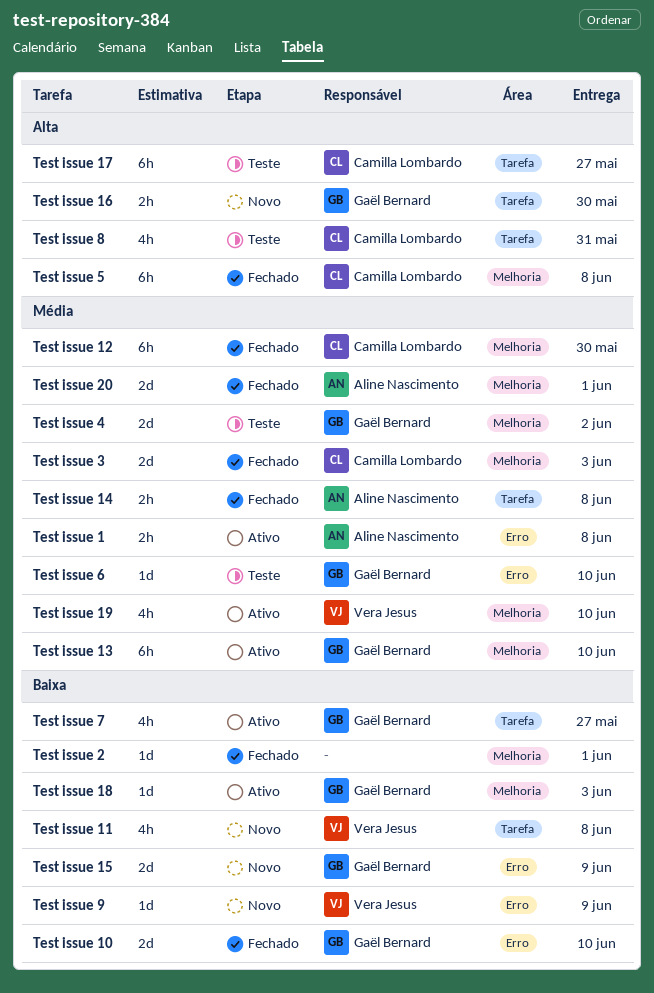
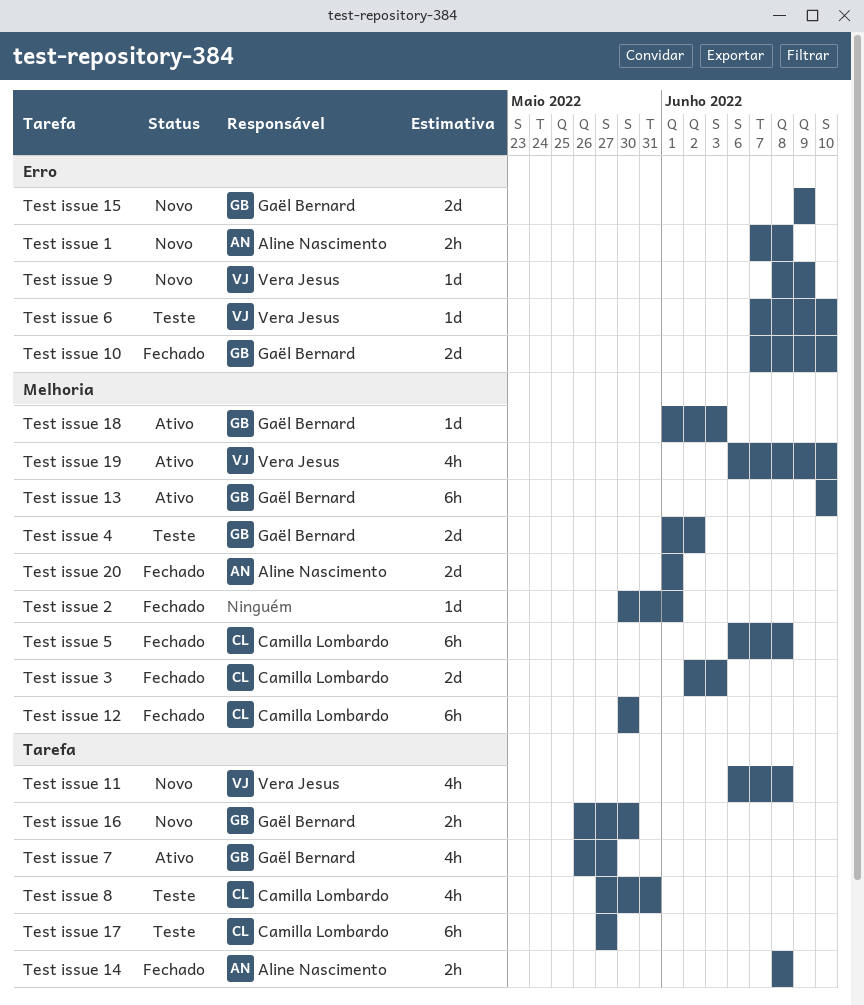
Test issue 1, status: Ativo -> Novo
Test issue 6, owner: Gaël Bernard -> Vera Jesus

